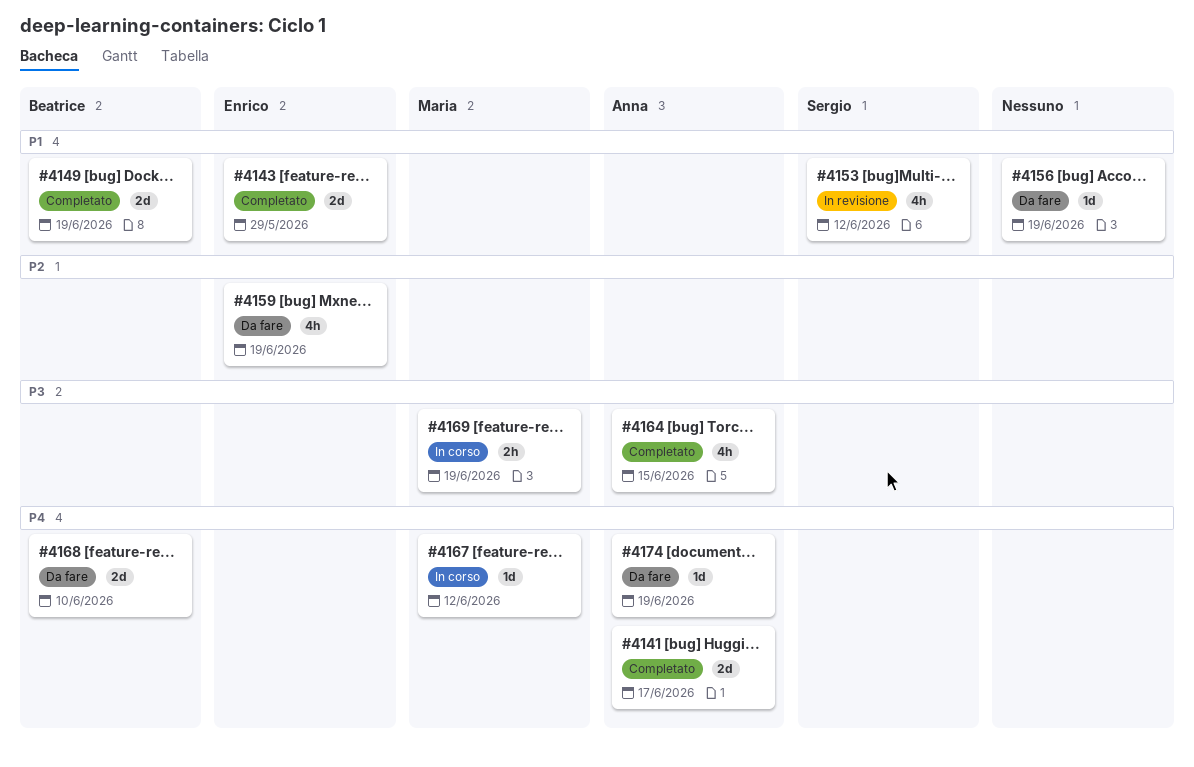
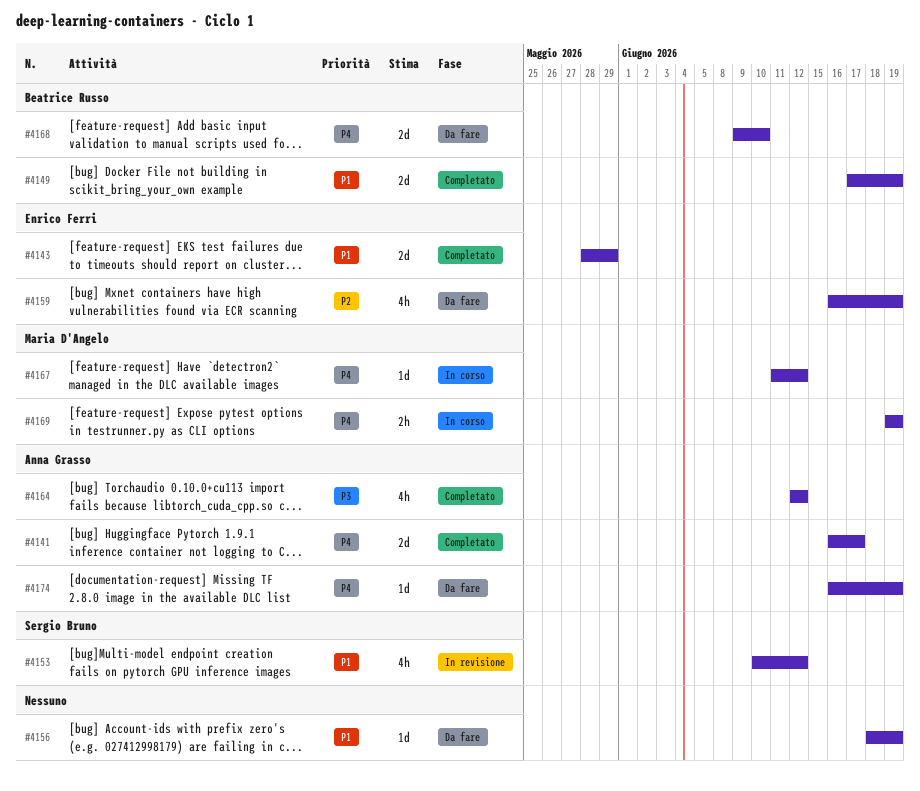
#4164, due: Jun 15 -> Jun 12
#4169, priority: P3 -> P4

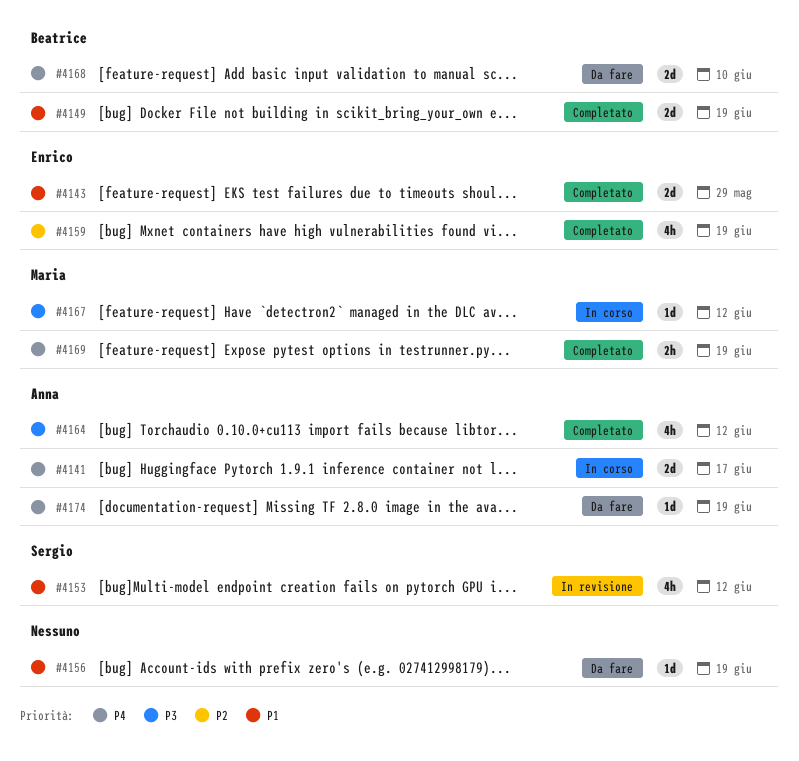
#4141, status: Completato -> In corso
#4159, status: Da fare -> Completato
#4167, priority: P4 -> P3
#4169, status: In corso -> Completato

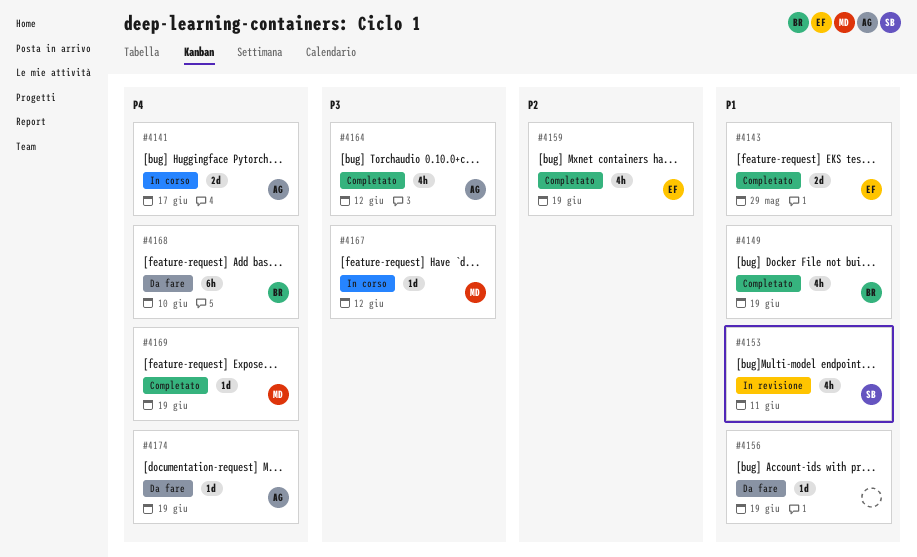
#4149, estimate: 2d -> 4h
#4153, due: Jun 12 -> Jun 11
#4168, estimate: 2d -> 6h
#4169, estimate: 2h -> 1d

